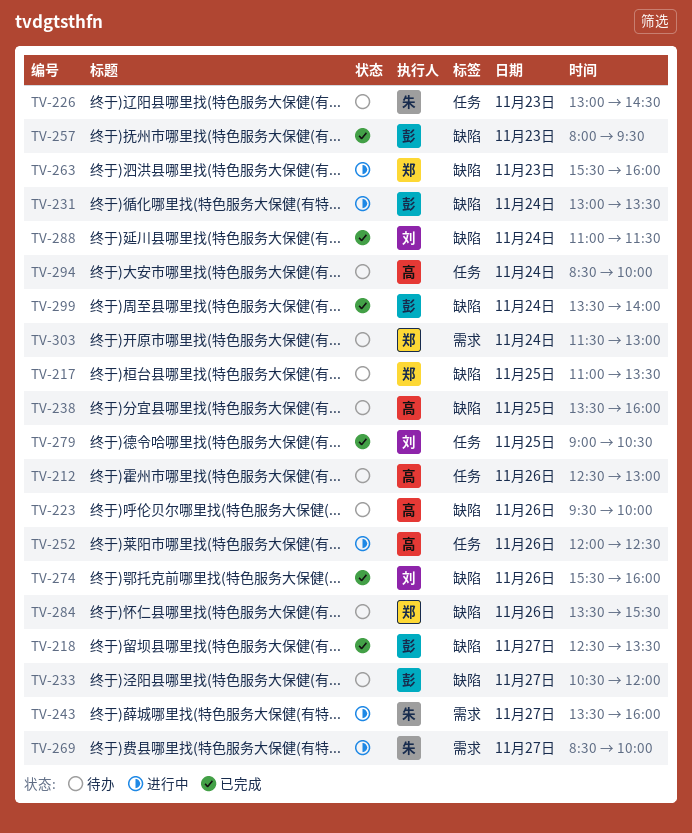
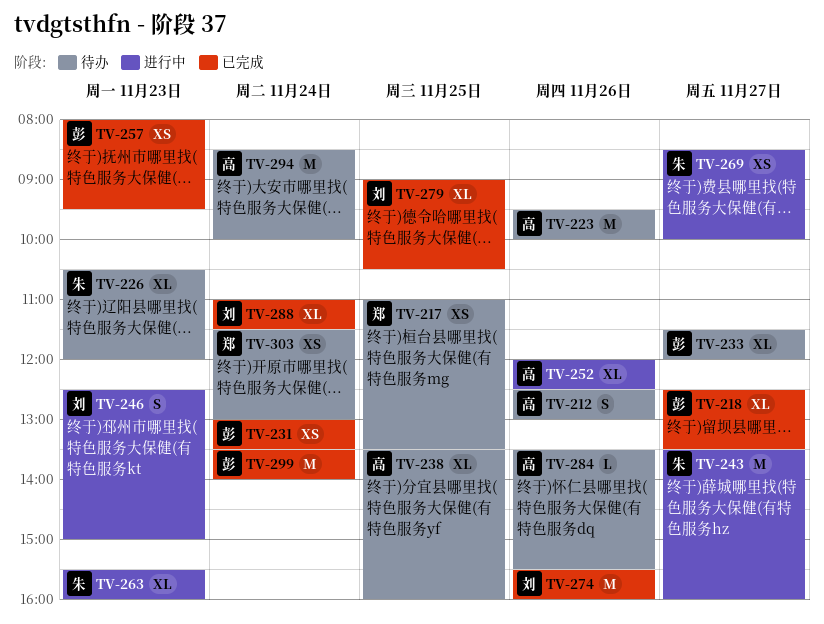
TV-226, begins: 13:00 -> 10:30
TV-226, ends: 14:30 -> 12:00
TV-231, status: 进行中 -> 已完成
TV-233, begins: 10:30 -> 11:30
TV-246: none -> present
TV-263, owner: 郑 -> 朱
TV-284, owner: 郑 -> 高

